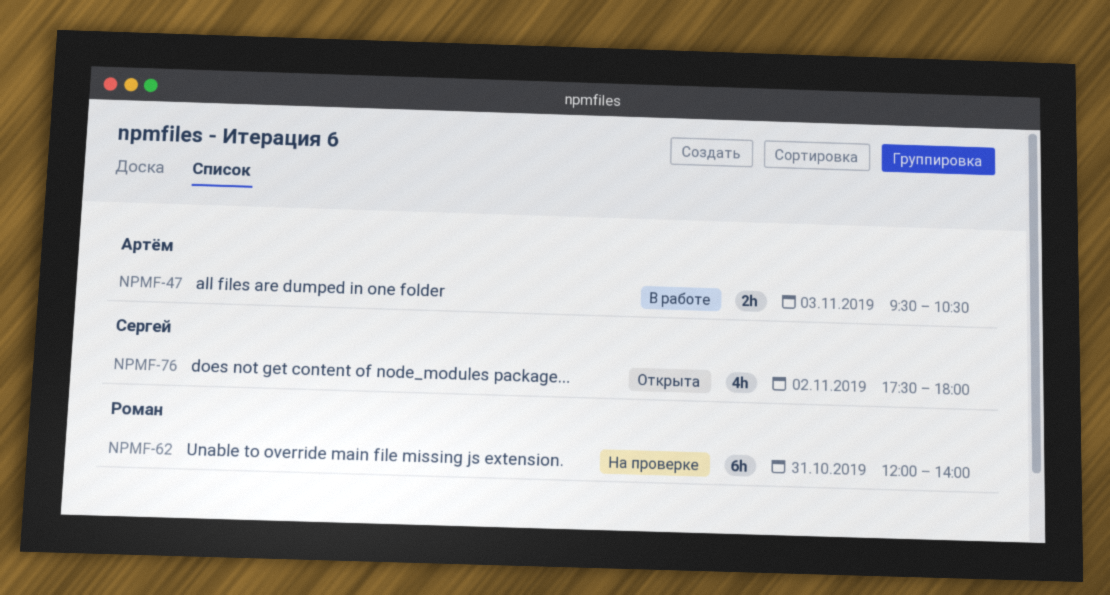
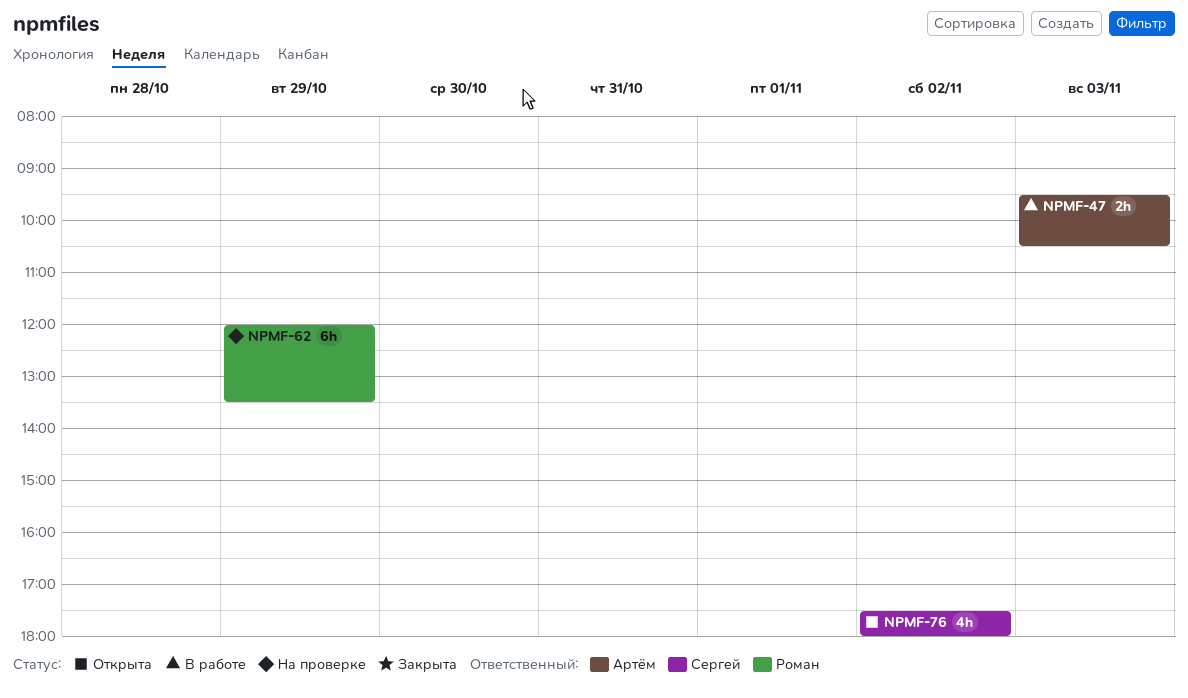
NPMF-62, day: Oct 31 -> Oct 29
NPMF-62, ends: 14:00 -> 13:30

